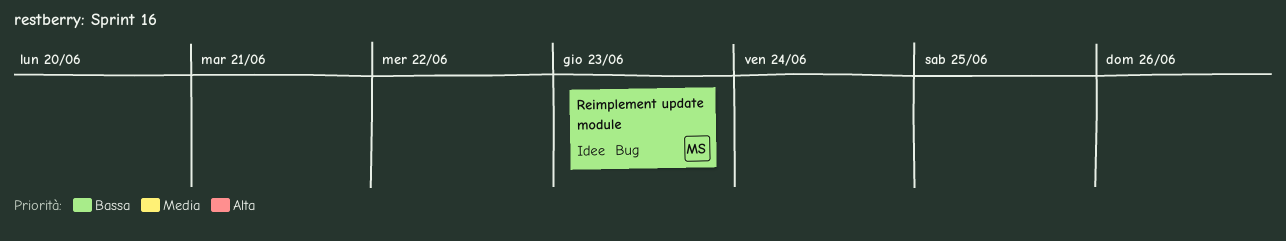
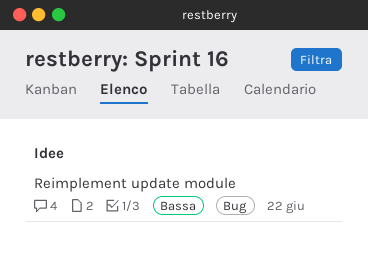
Reimplement update module, due: Jun 23 -> Jun 22

